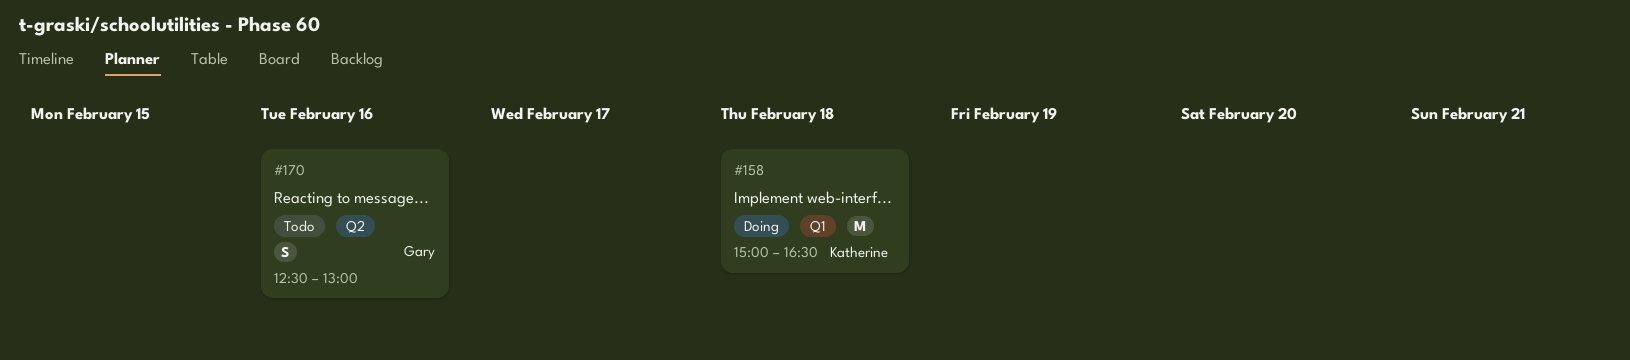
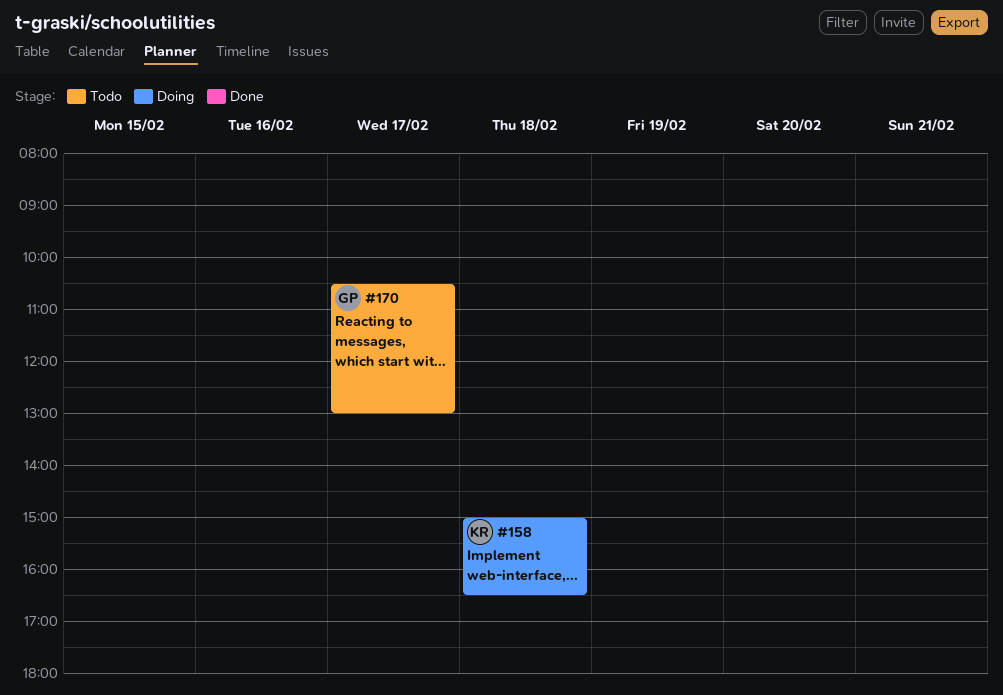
#170, day: Feb 16 -> Feb 17
#170, begins: 12:30 -> 10:30

